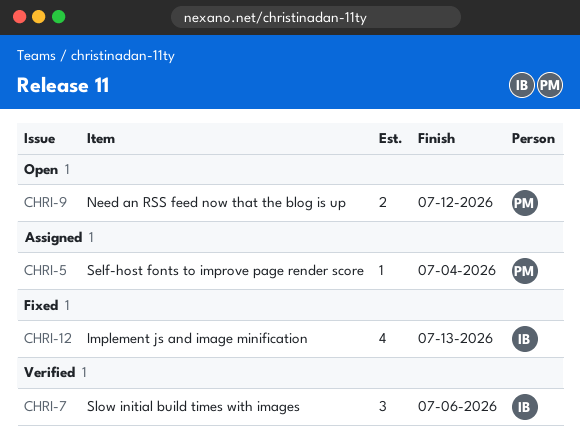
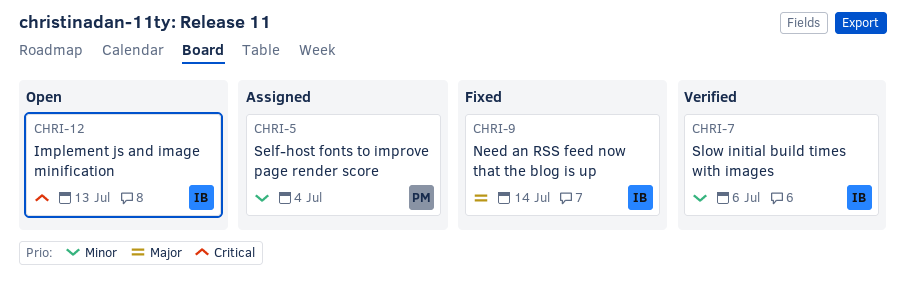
CHRI-9, status: Open -> Fixed
CHRI-9, owner: PM -> IB
CHRI-9, due: Jul 12 -> Jul 14
CHRI-12, status: Fixed -> Open

